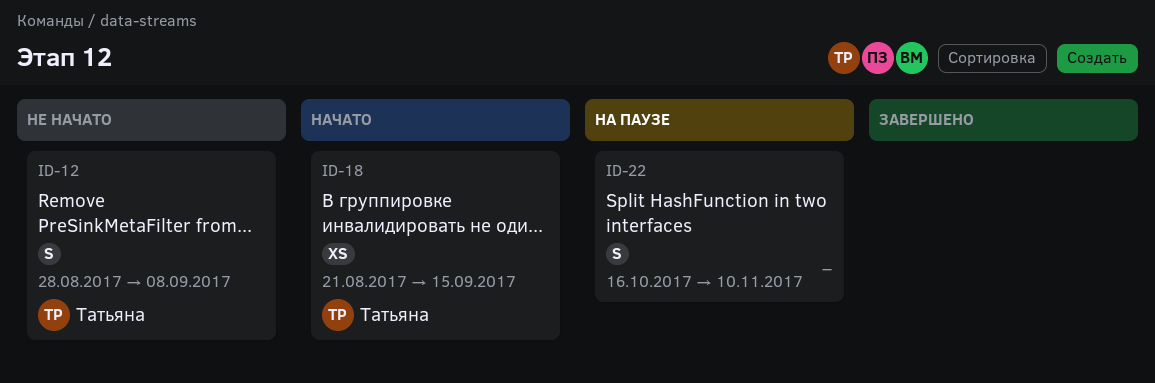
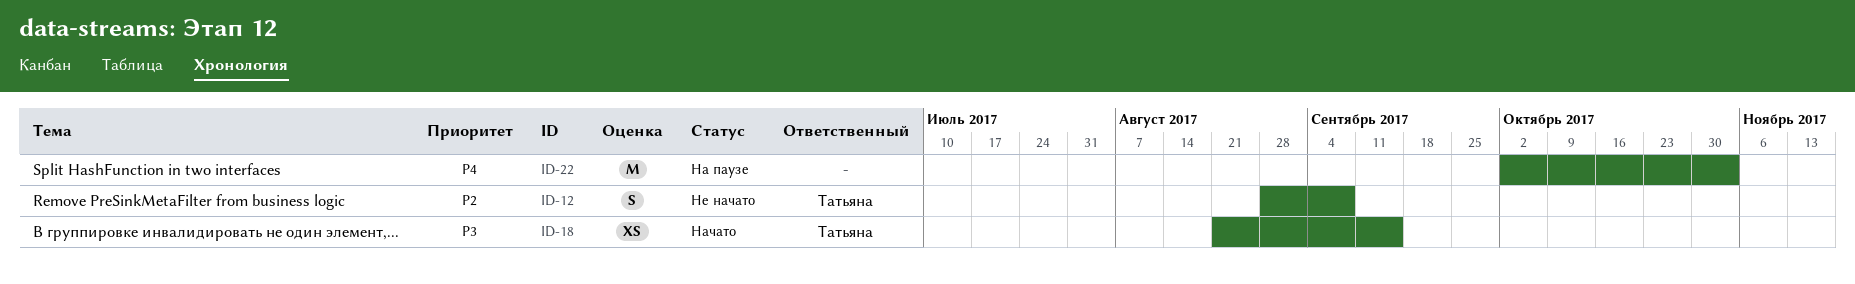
ID-22, estimate: S -> M
ID-22, start: Oct 16 -> Oct 2
ID-22, due: Nov 10 -> Nov 3

